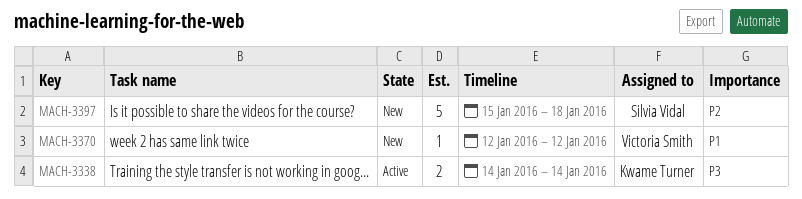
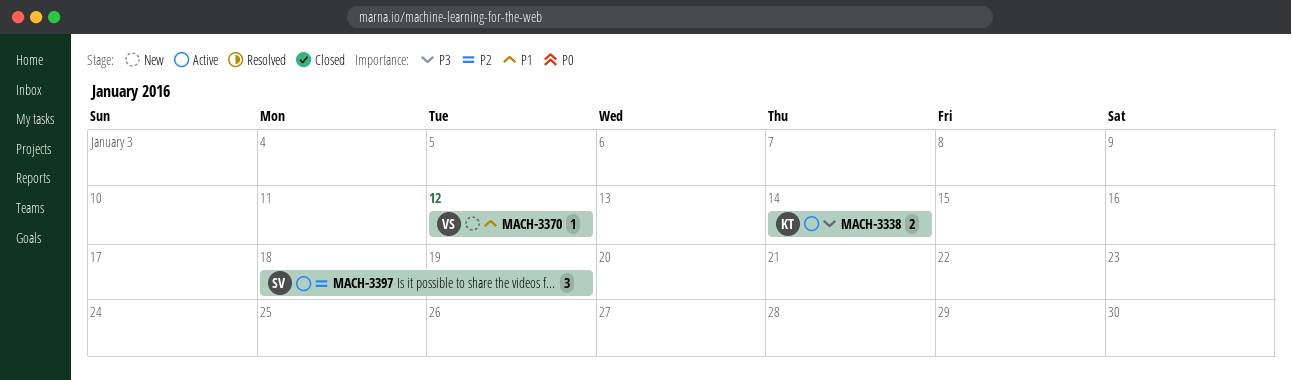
MACH-3397, status: New -> Active
MACH-3397, estimate: 5 -> 3
MACH-3397, start: Jan 15 -> Jan 18
MACH-3397, due: Jan 18 -> Jan 19

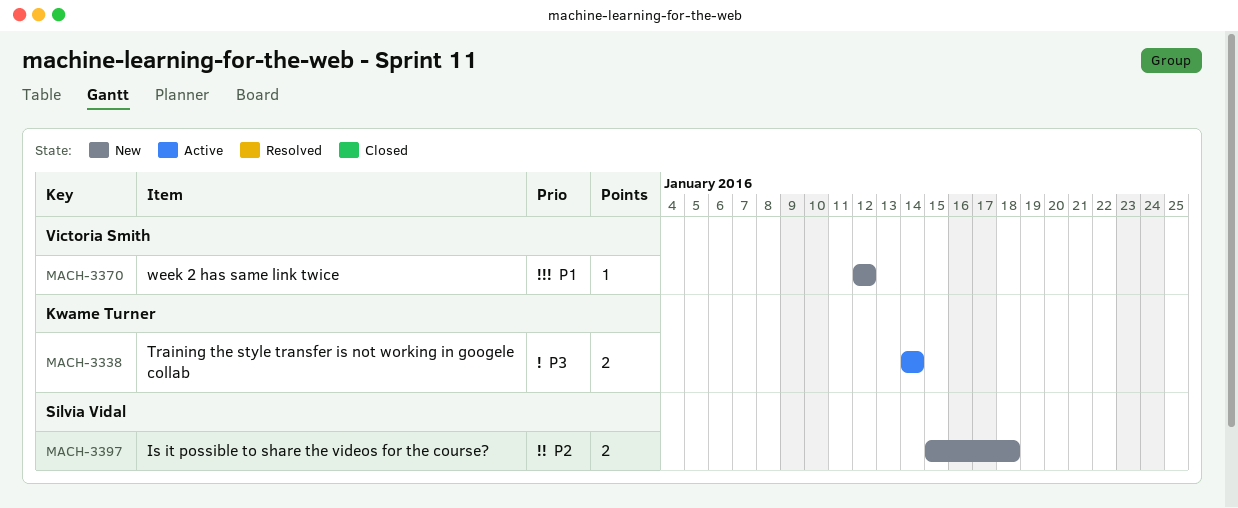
MACH-3397, status: Active -> New
MACH-3397, estimate: 3 -> 2
MACH-3397, start: Jan 18 -> Jan 15
MACH-3397, due: Jan 19 -> Jan 18

